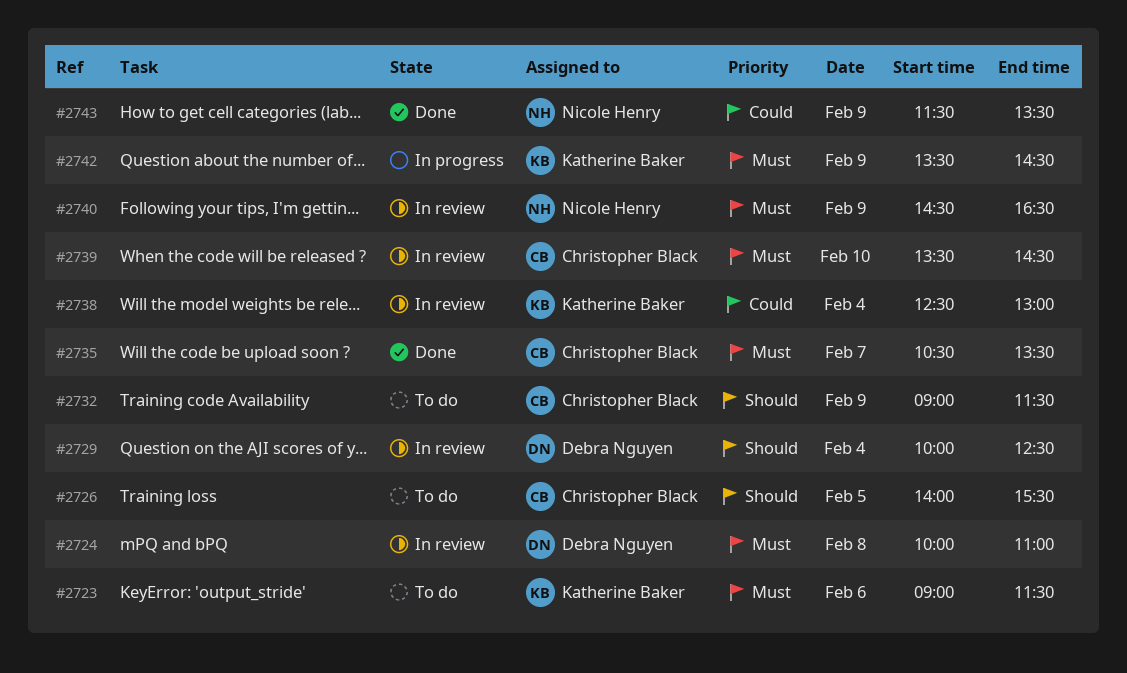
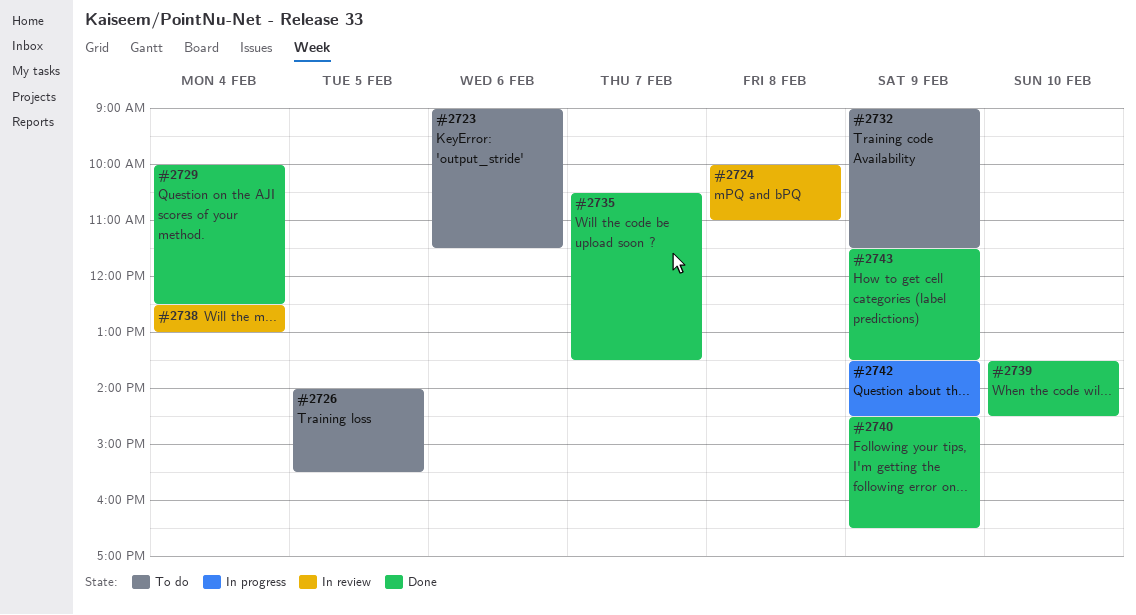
#2729, status: In review -> Done
#2739, status: In review -> Done
#2740, status: In review -> Done

